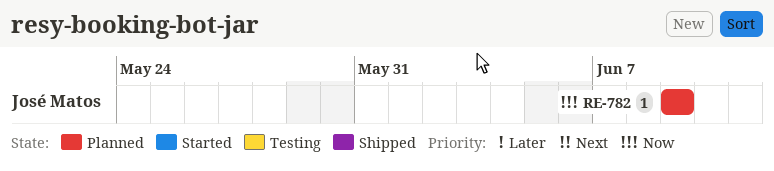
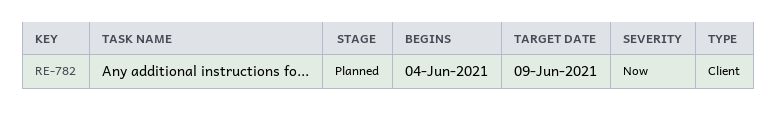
RE-782, start: Jun 9 -> Jun 4

